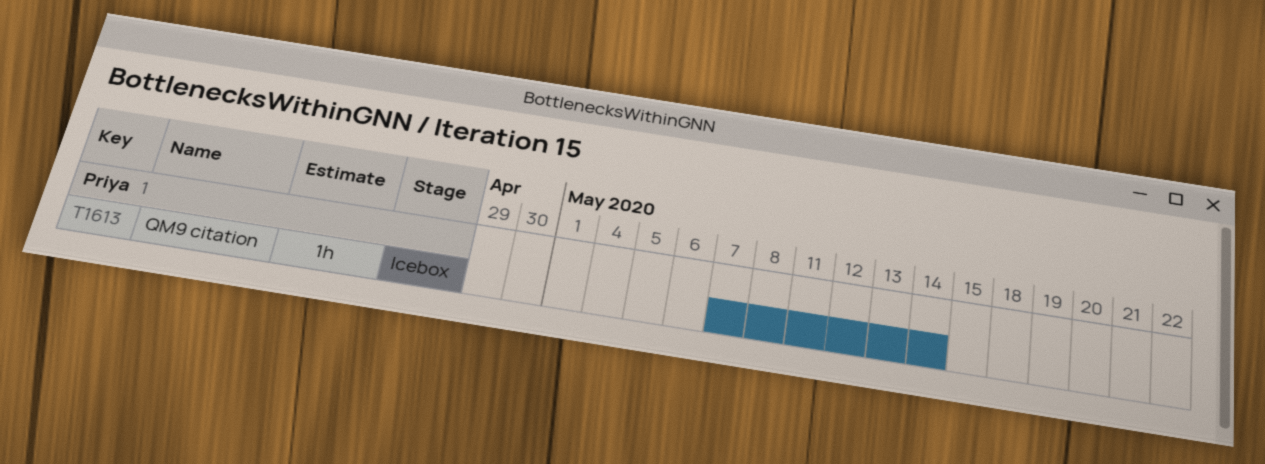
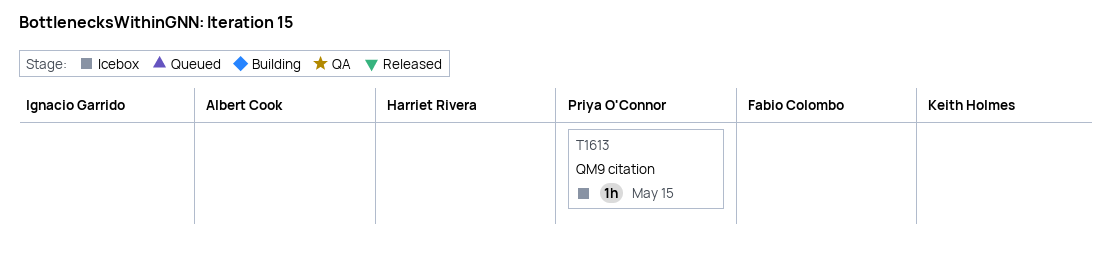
T1613, due: May 14 -> May 15

